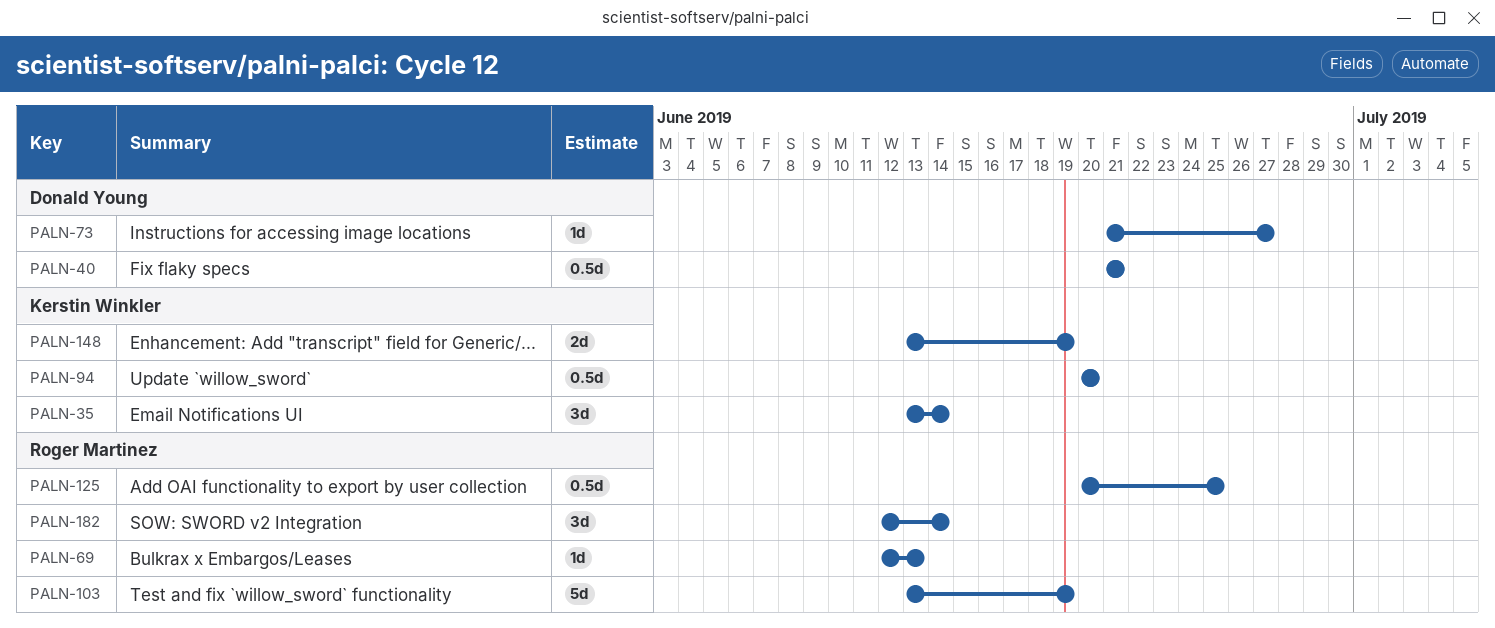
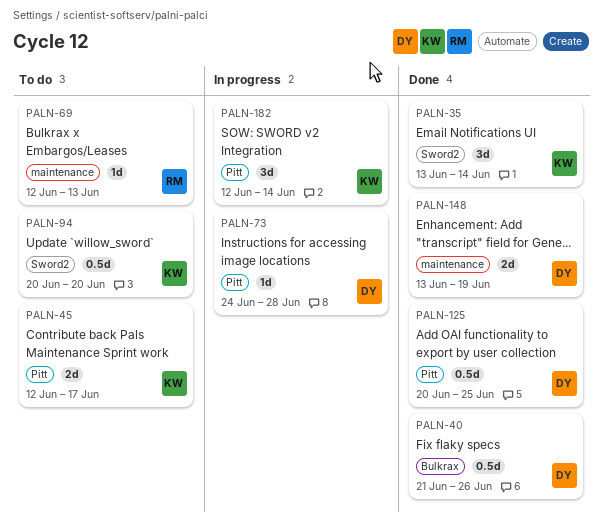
PALN-40, due: Jun 21 -> Jun 26
PALN-45: none -> present
PALN-73, start: Jun 21 -> Jun 24
PALN-73, due: Jun 27 -> Jun 28
PALN-103: present -> none
PALN-125, owner: Roger Martinez -> Donald Young
PALN-148, owner: Kerstin Winkler -> Donald Young
PALN-182, owner: Roger Martinez -> Kerstin Winkler

